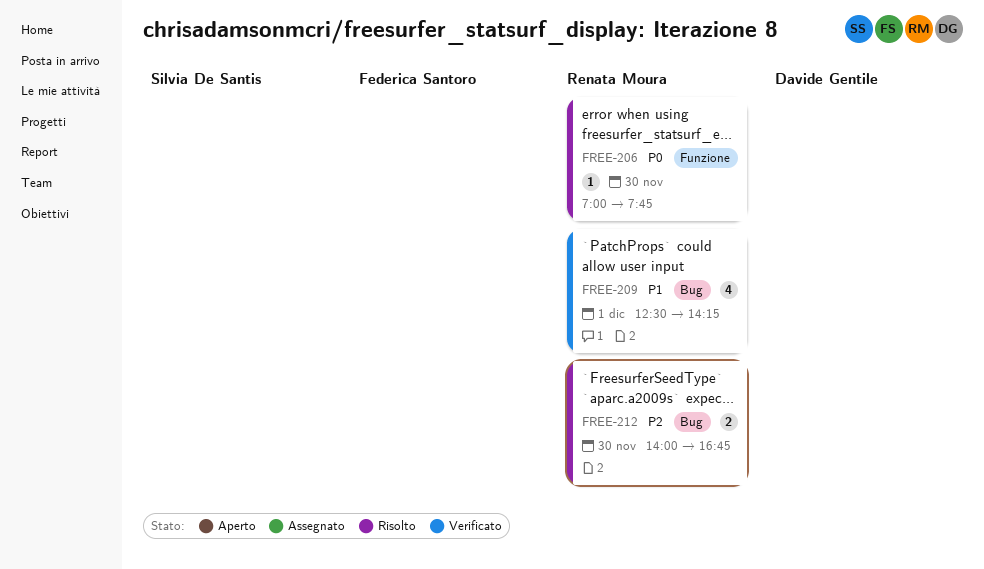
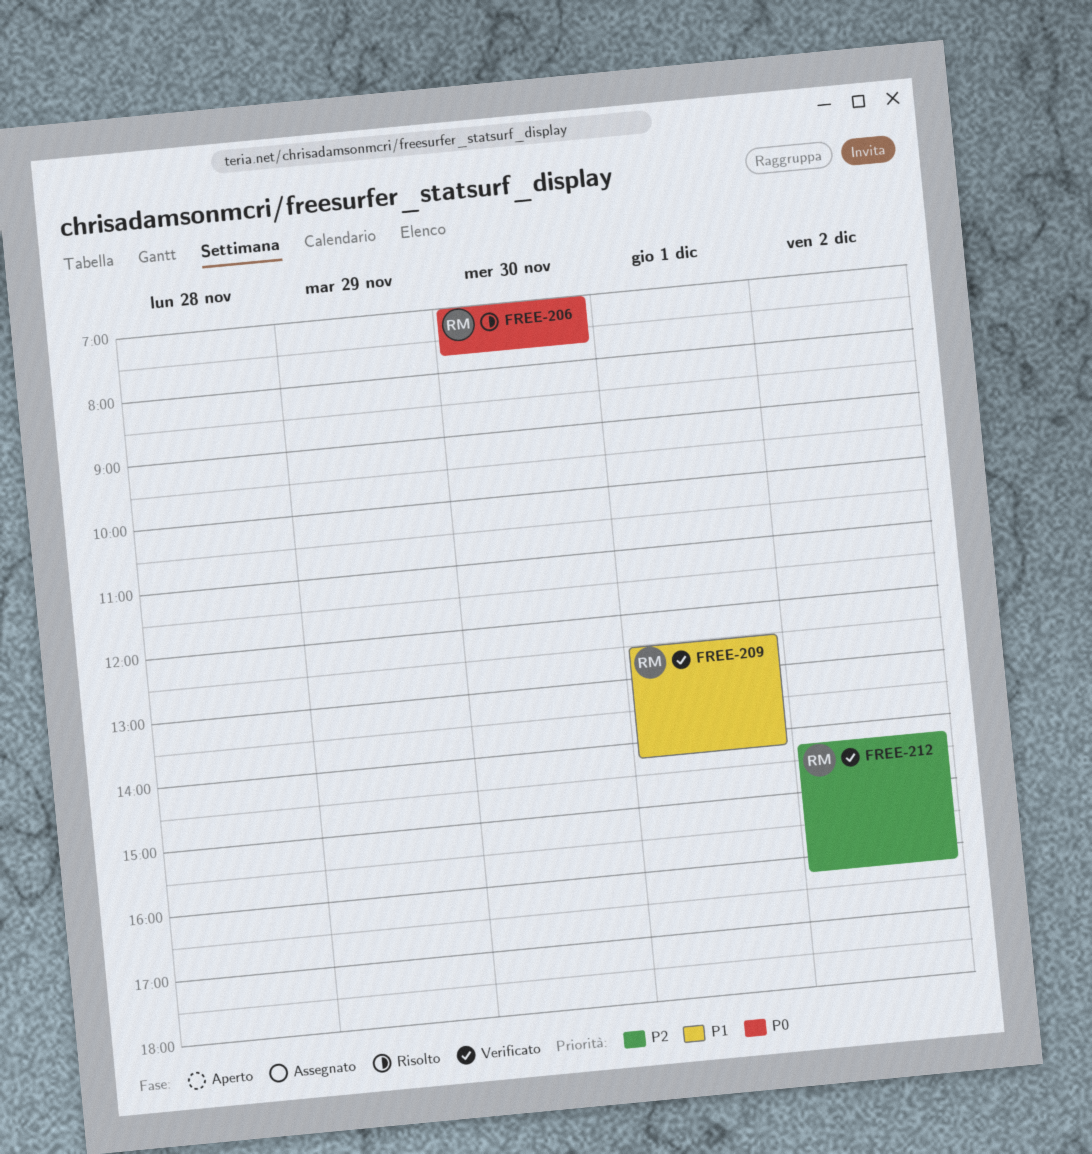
FREE-212, status: Risolto -> Verificato
FREE-212, day: Nov 30 -> Dec 2
FREE-212, begins: 14:00 -> 14:15
FREE-212, ends: 16:45 -> 16:15

